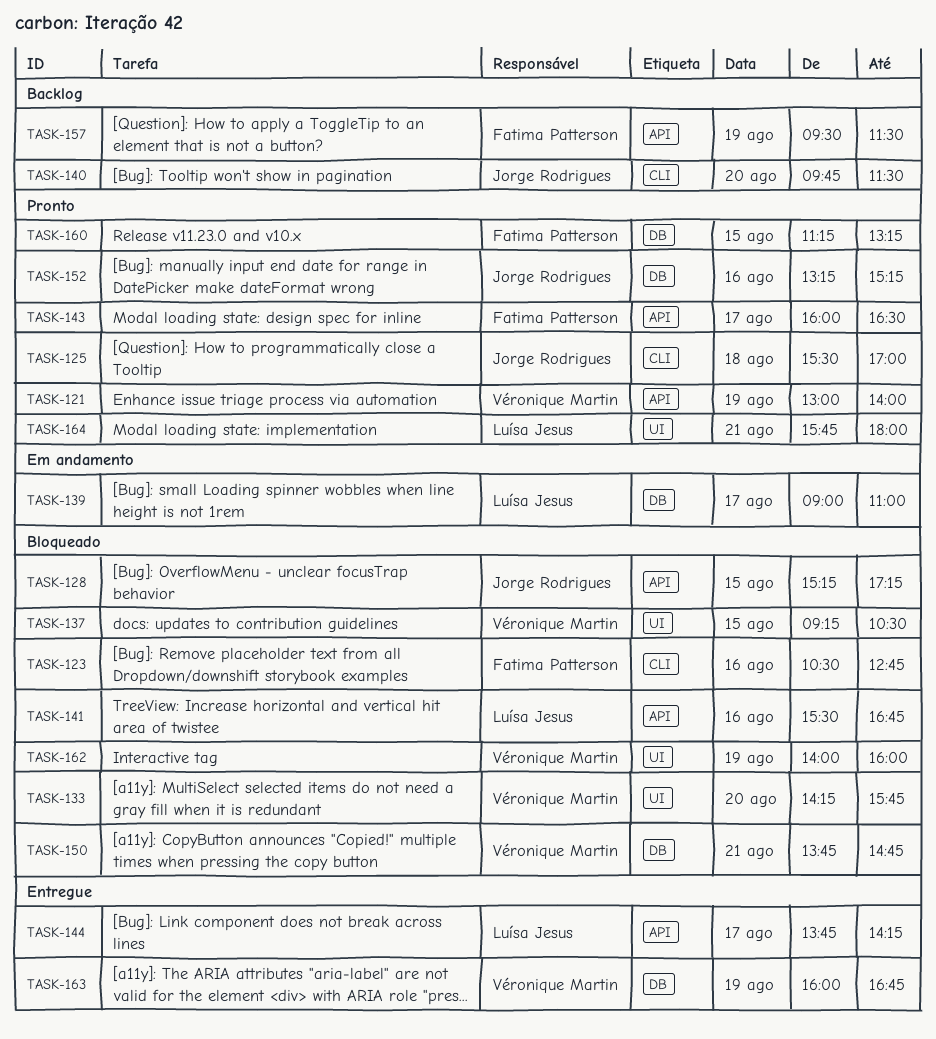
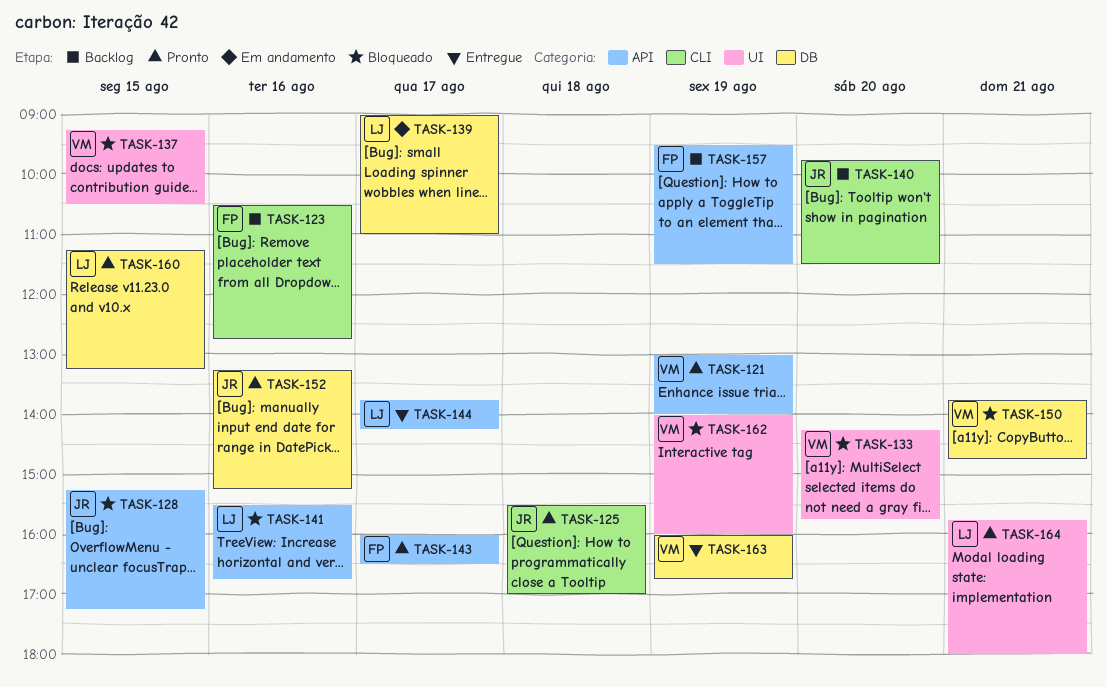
TASK-123, status: Bloqueado -> Backlog
TASK-160, owner: Fatima Patterson -> Luísa Jesus

